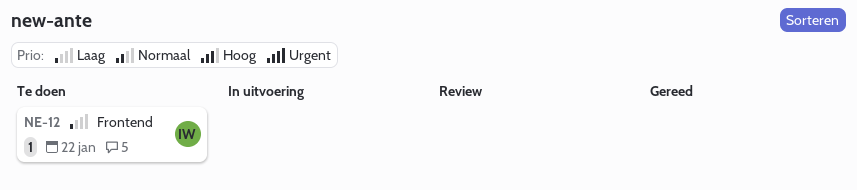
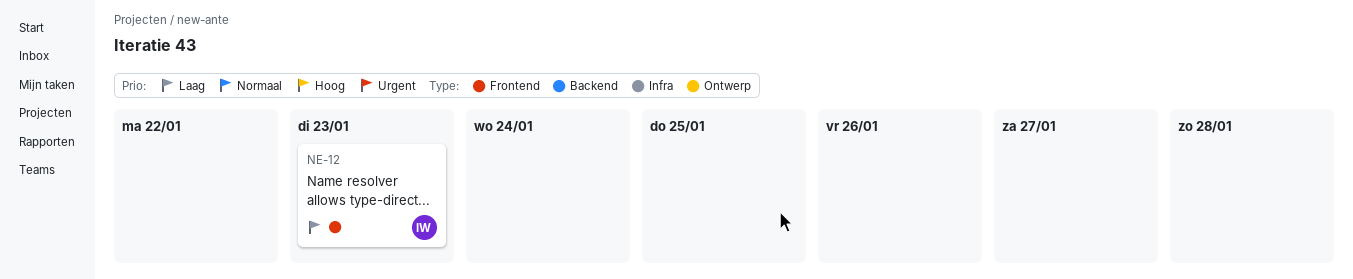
NE-12, due: Jan 22 -> Jan 23

